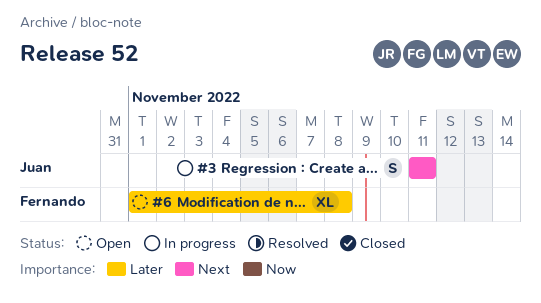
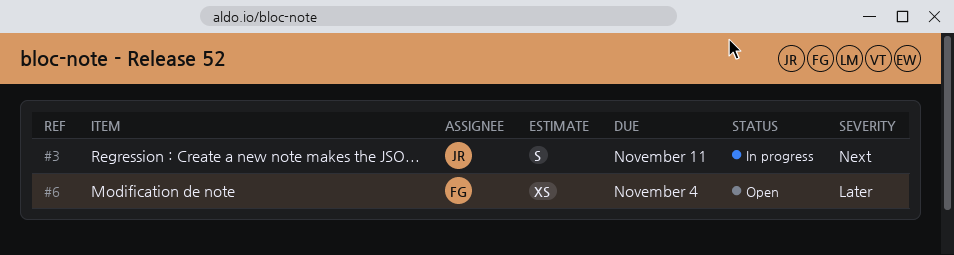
#6, estimate: XL -> XS
#6, due: Nov 8 -> Nov 4

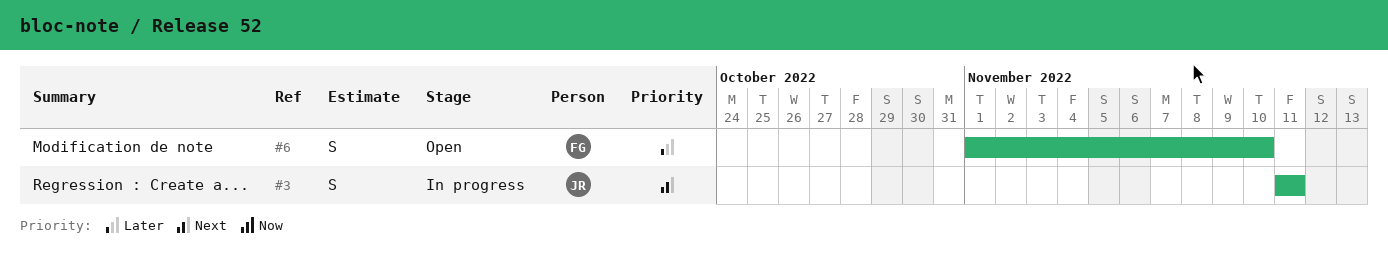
#6, estimate: XS -> S
#6, due: Nov 4 -> Nov 10

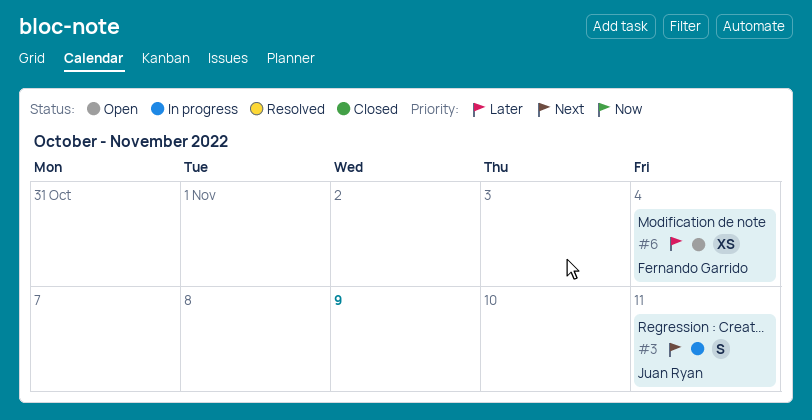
#6, estimate: S -> XS
#6, due: Nov 10 -> Nov 4

